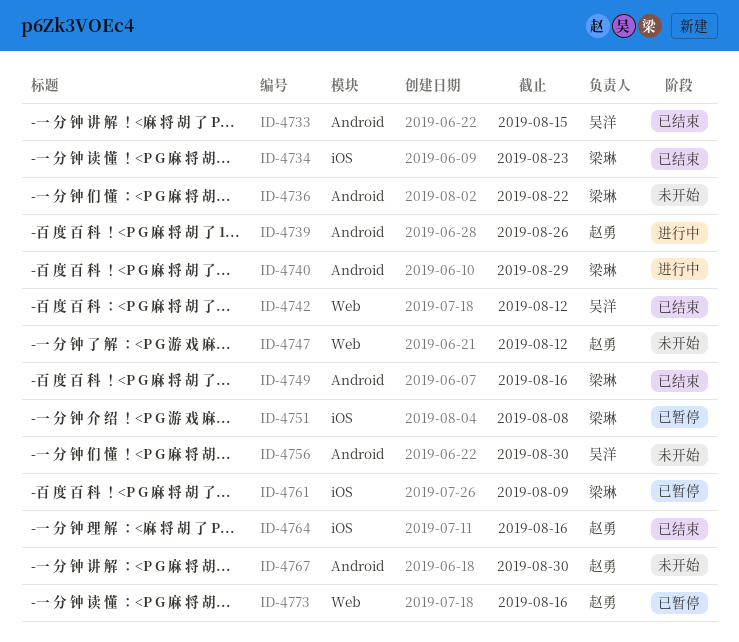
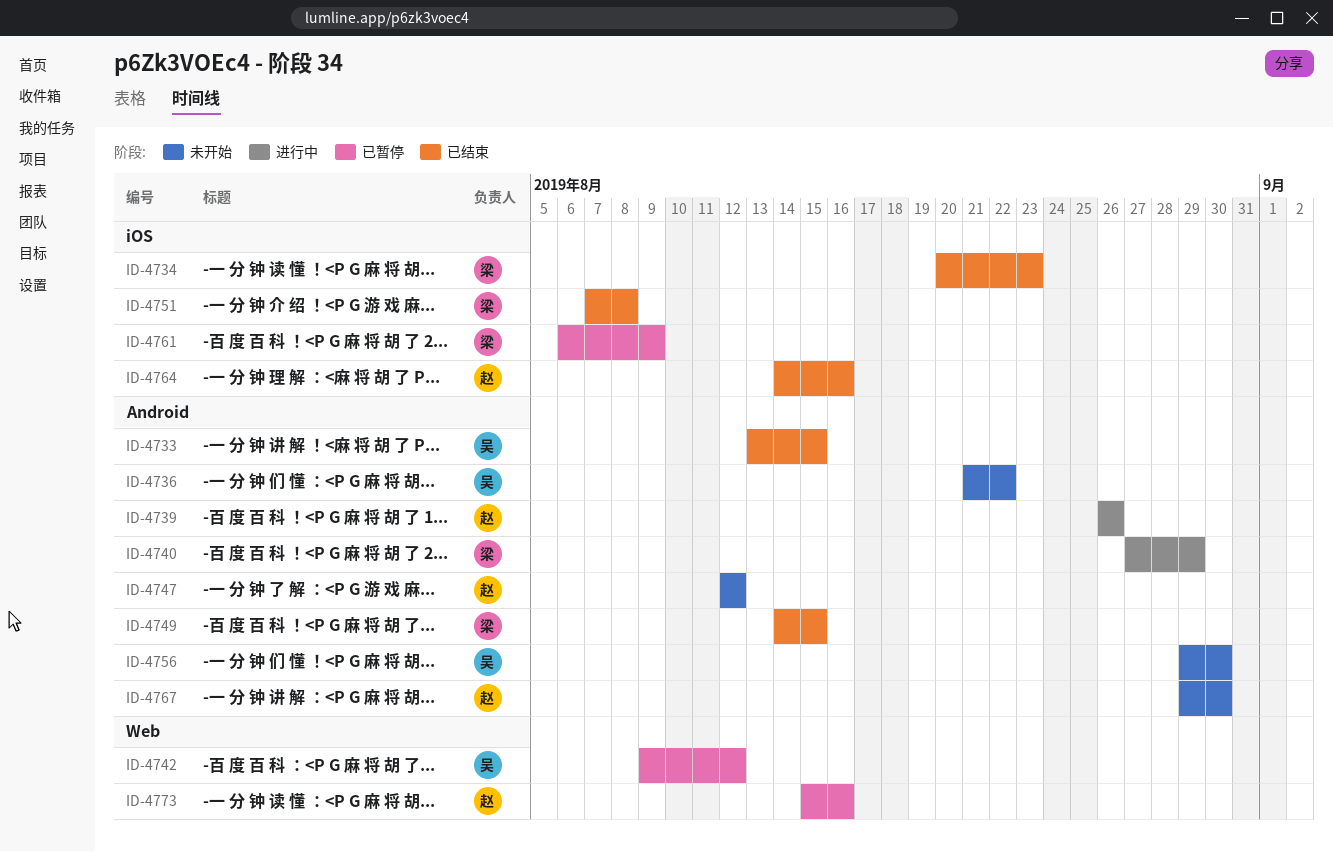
ID-4736, owner: 梁琳 -> 吴洋
ID-4742, status: 已结束 -> 已暂停
ID-4747, label: Web -> Android
ID-4749, due: Aug 16 -> Aug 15
ID-4751, status: 已暂停 -> 已结束

